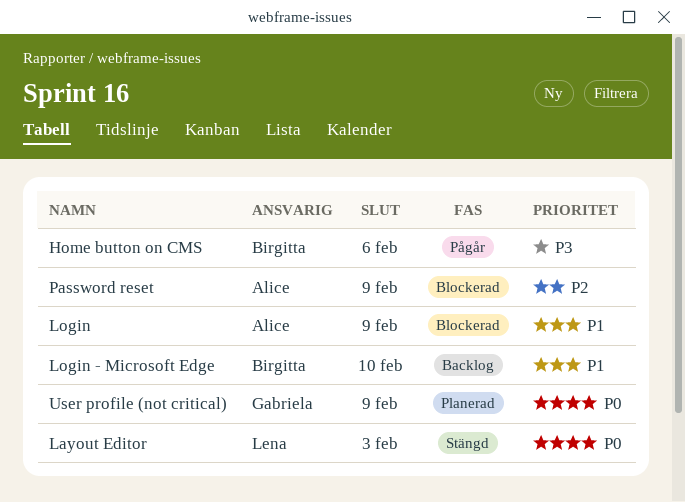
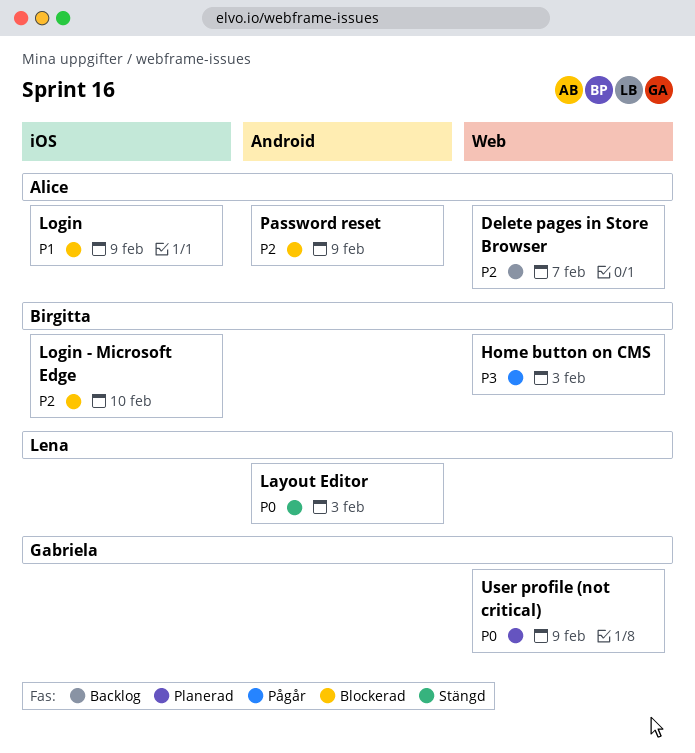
Delete pages in Store Browser: none -> present
Home button on CMS, due: Feb 6 -> Feb 3
Login - Microsoft Edge, status: Backlog -> Blockerad
Login - Microsoft Edge, priority: P1 -> P2

